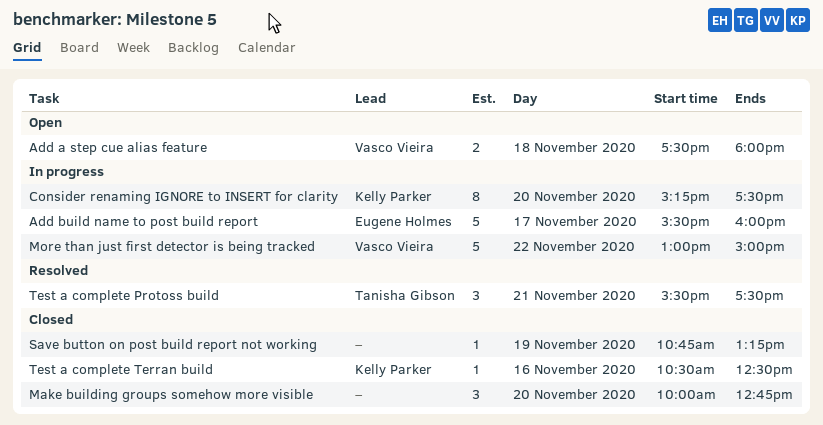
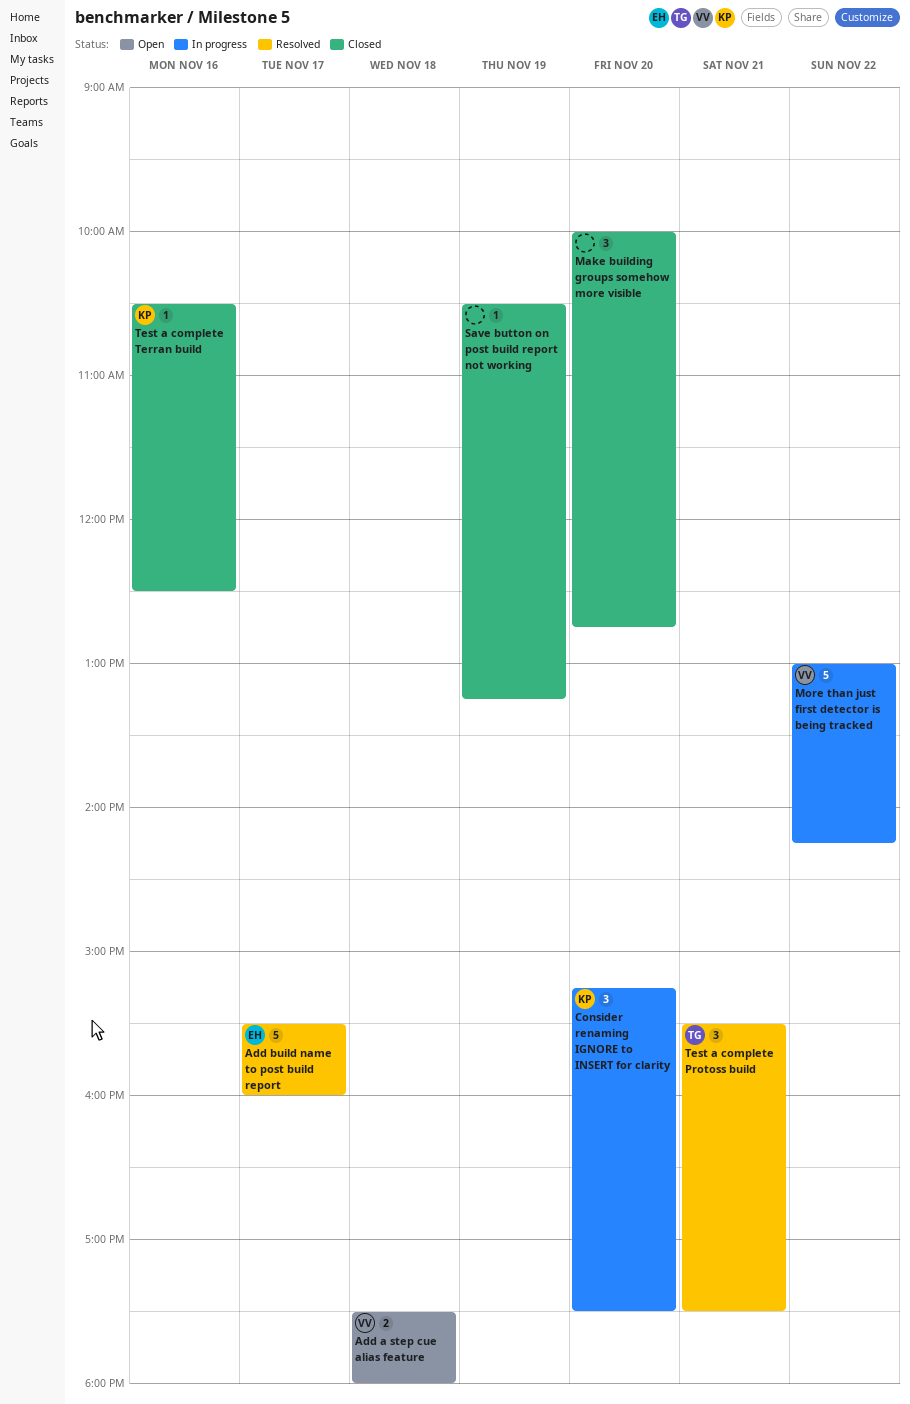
Add build name to post build report, status: In progress -> Resolved
Consider renaming IGNORE to INSERT for clarity, estimate: 8 -> 3
More than just first detector is being tracked, ends: 15:00 -> 14:15
Save button on post build report not working, begins: 10:45 -> 10:30

